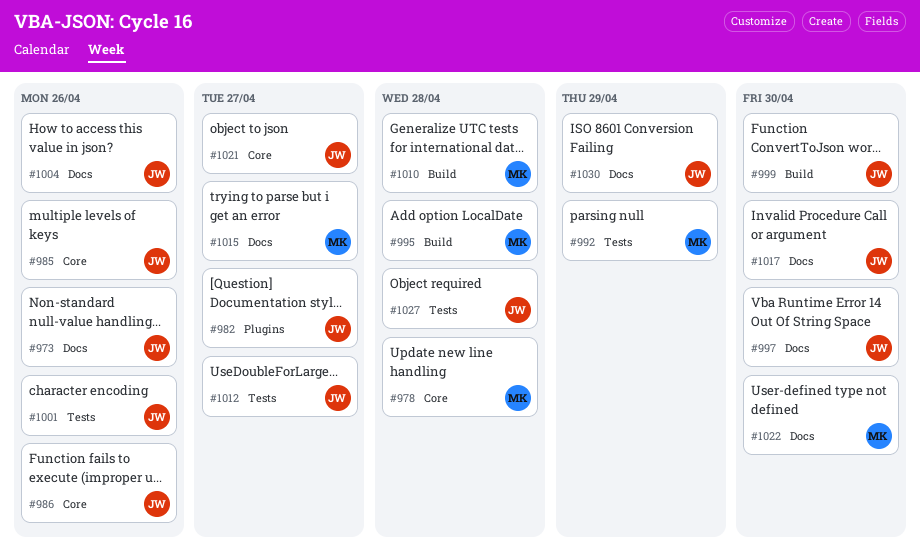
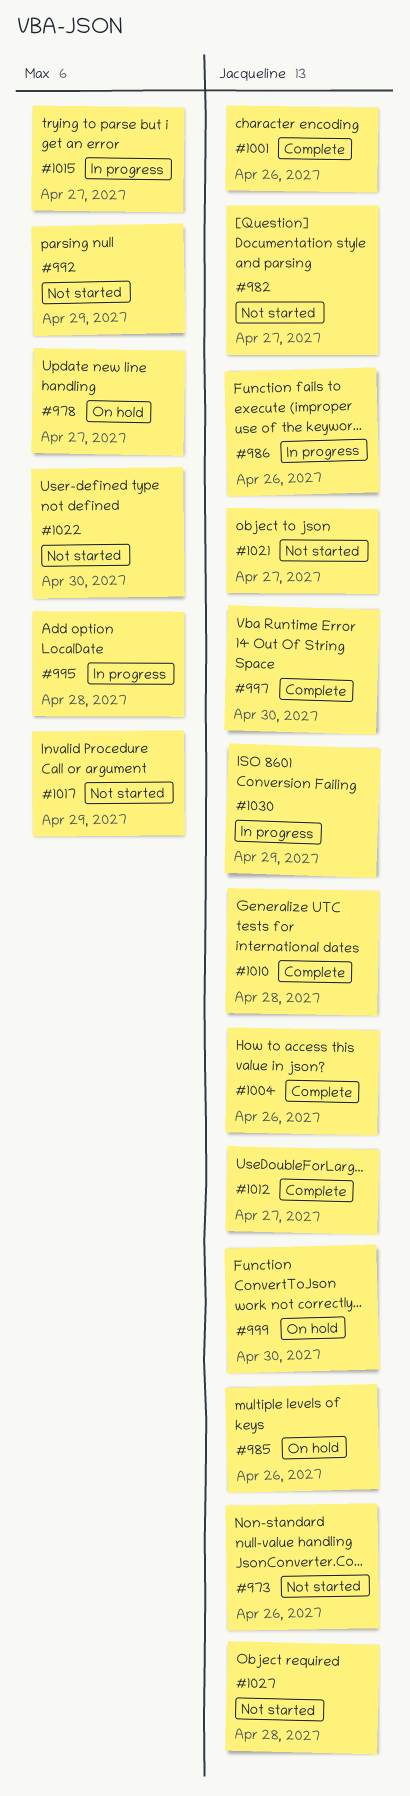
#978, due: Apr 28 -> Apr 27
#1010, owner: Max -> Jacqueline
#1017, owner: Jacqueline -> Max
#1017, due: Apr 30 -> Apr 29

